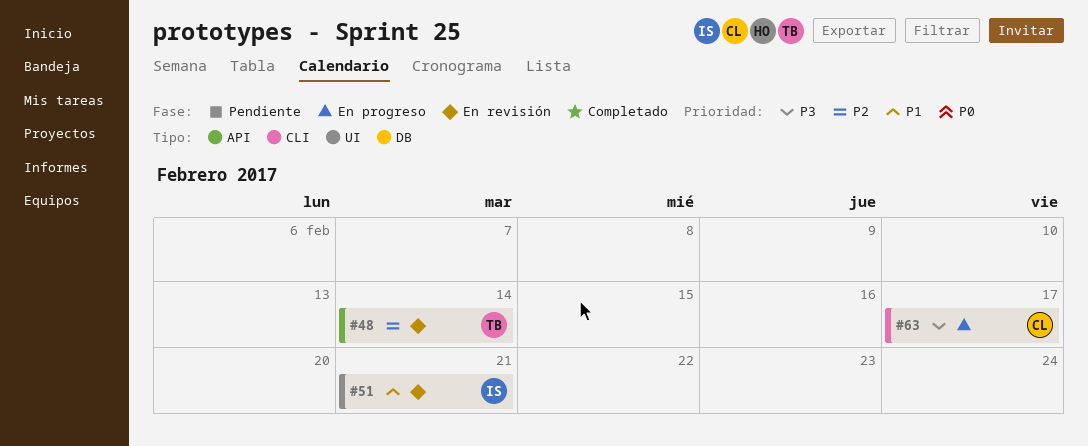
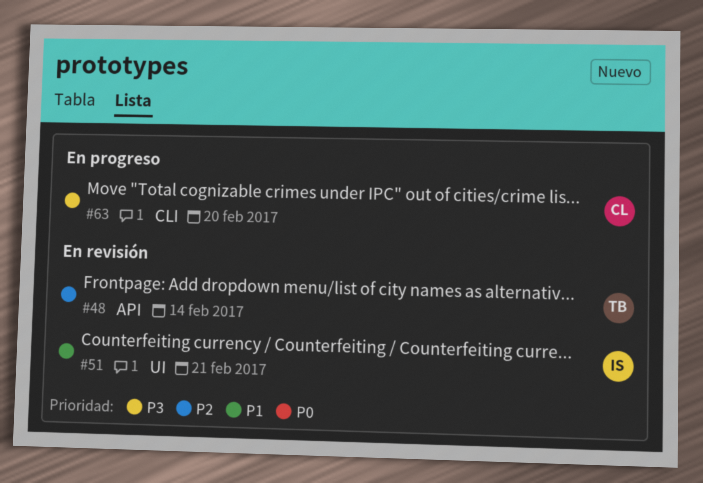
#63, due: Feb 17 -> Feb 20

